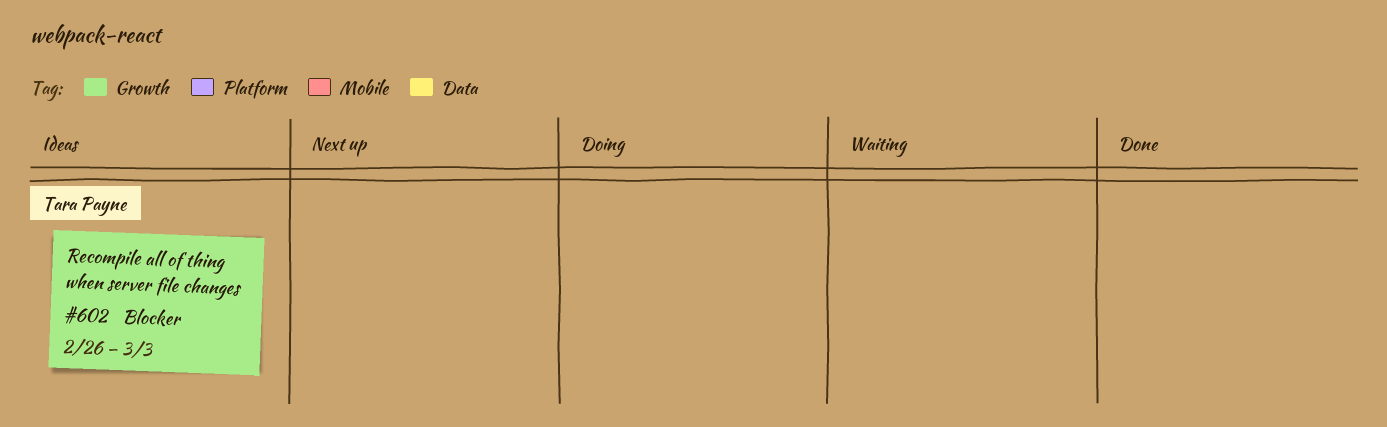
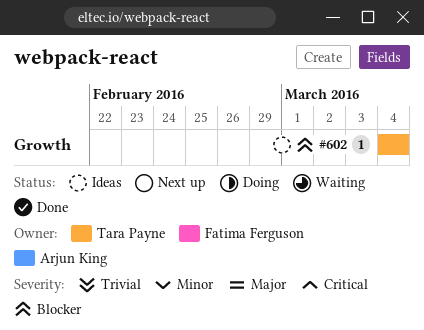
#602, start: Feb 26 -> Mar 4
#602, due: Mar 3 -> Mar 4

